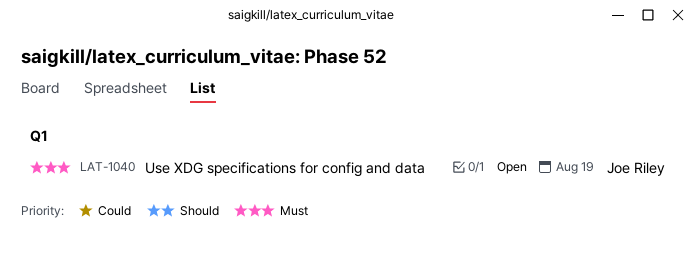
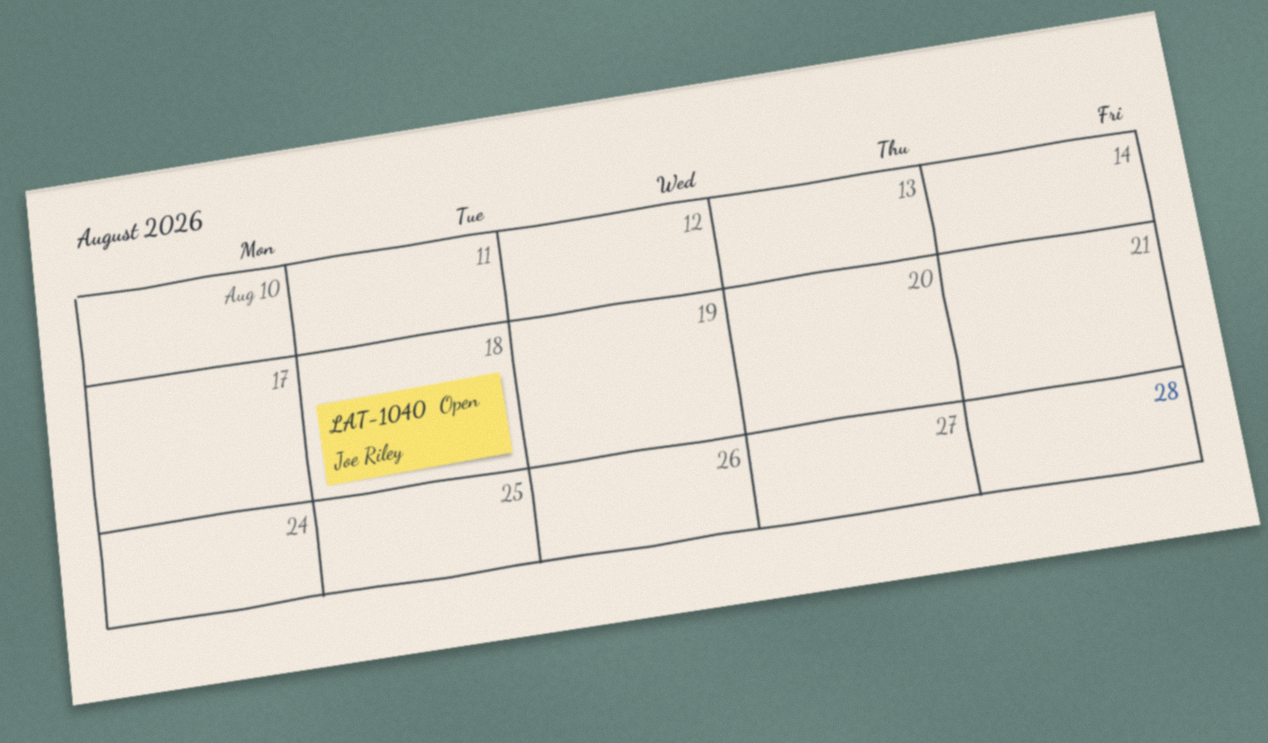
LAT-1040, due: Aug 19 -> Aug 18

